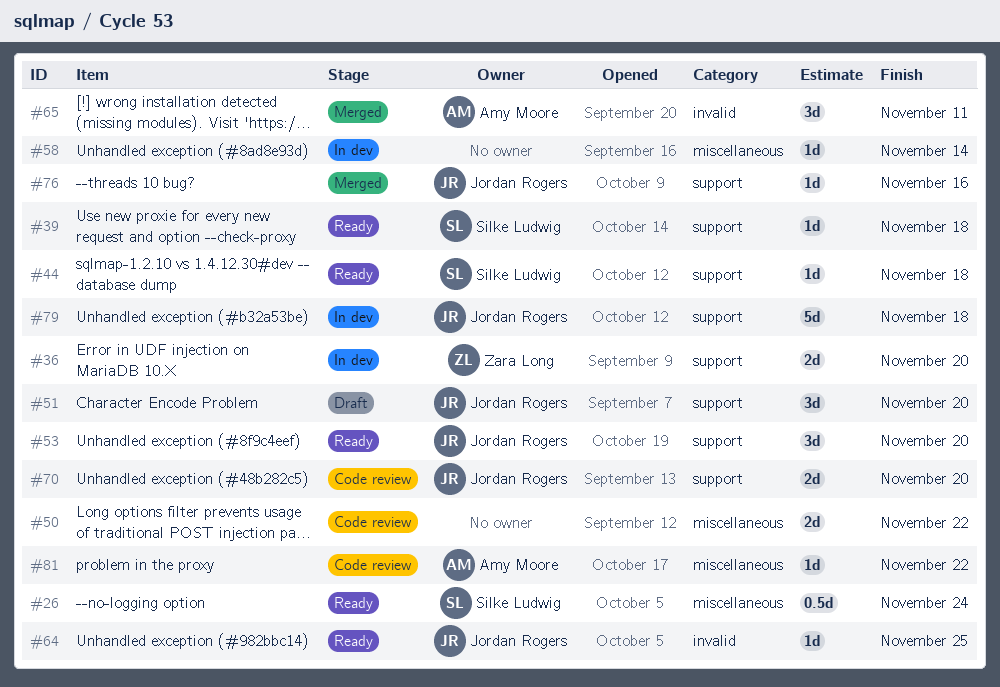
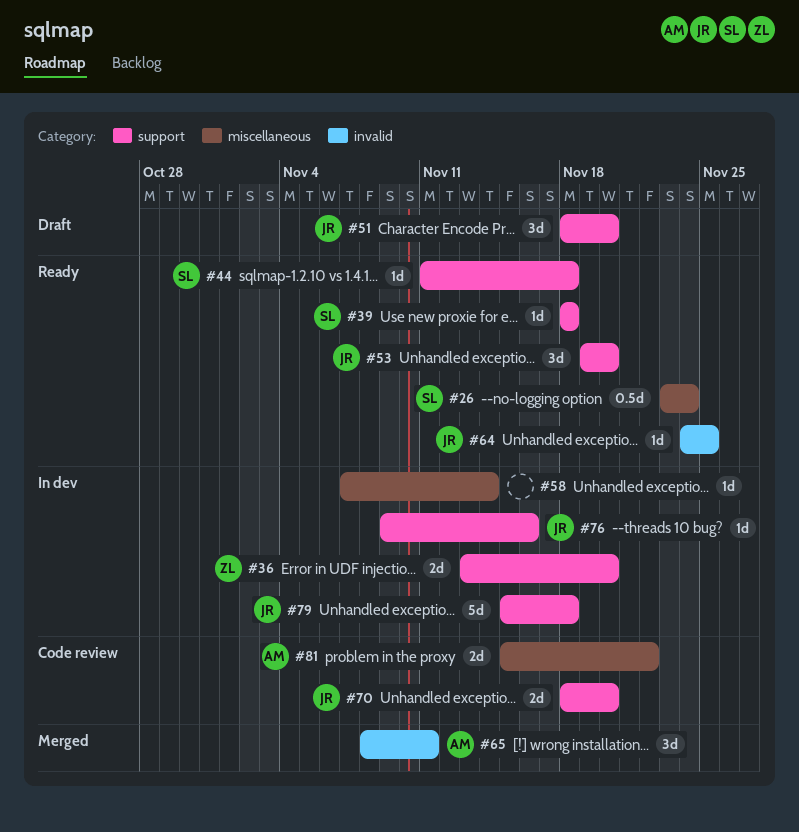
#50: present -> none
#76, status: Merged -> In dev
#81, estimate: 1d -> 2d

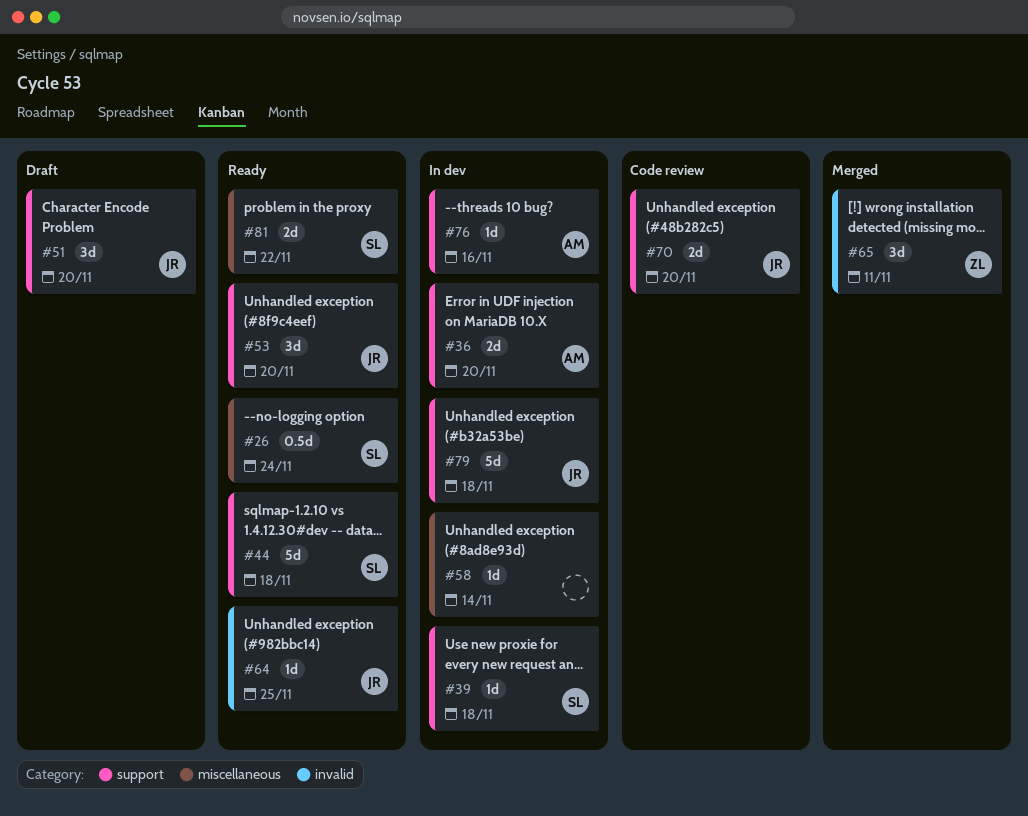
#36, owner: ZL -> AM
#39, status: Ready -> In dev
#44, estimate: 1d -> 5d
#65, owner: AM -> ZL
#76, owner: JR -> AM
#81, status: Code review -> Ready
#81, owner: AM -> SL

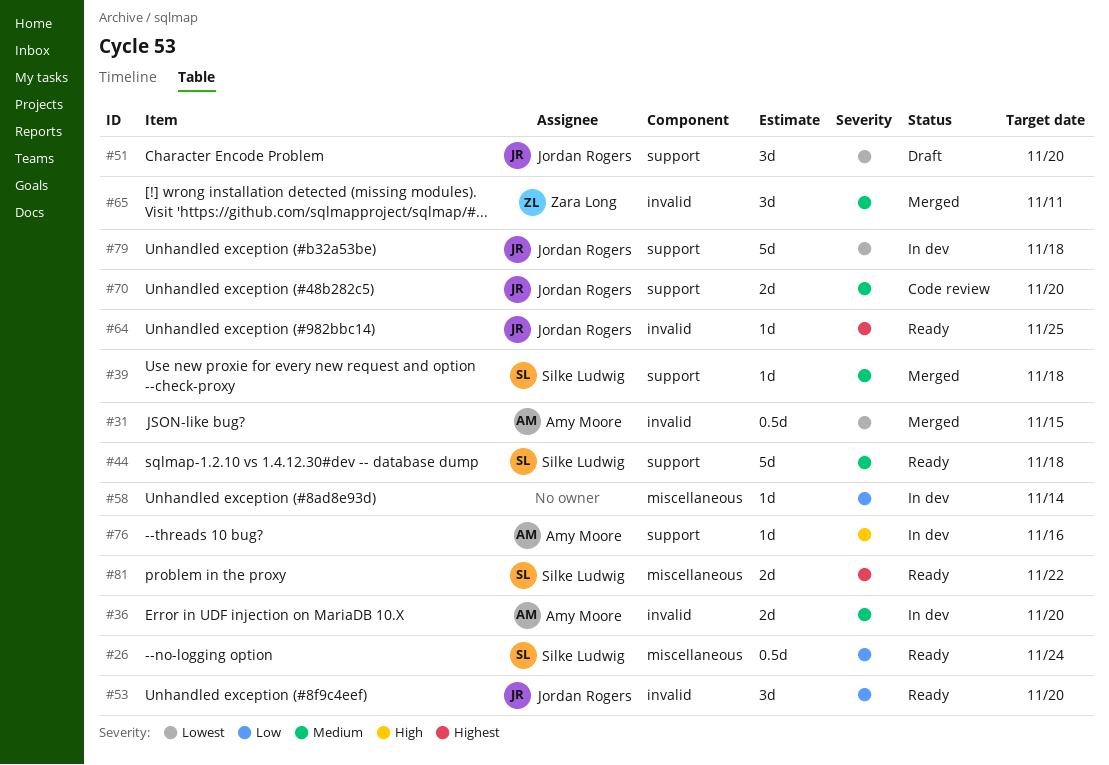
#31: none -> present
#36, label: support -> invalid
#39, status: In dev -> Merged
#53, label: support -> invalid

